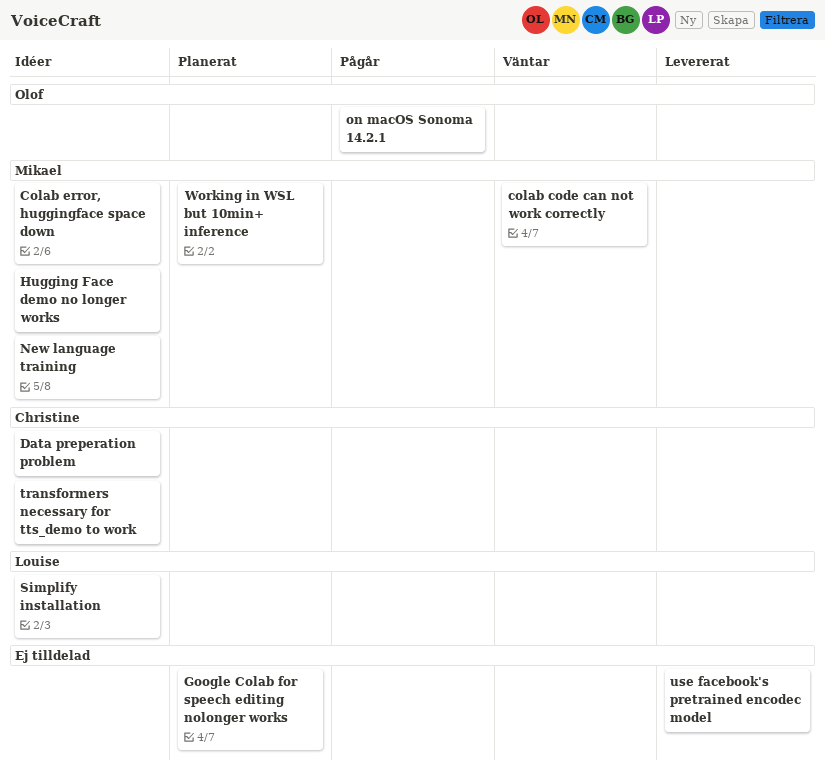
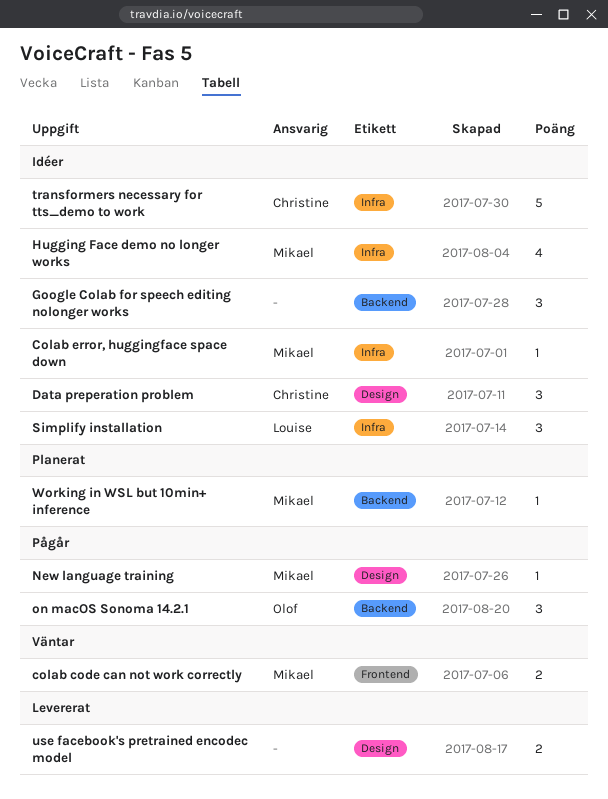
Google Colab for speech editing nolonger works, status: Planerat -> Idéer
New language training, status: Idéer -> Pågår

